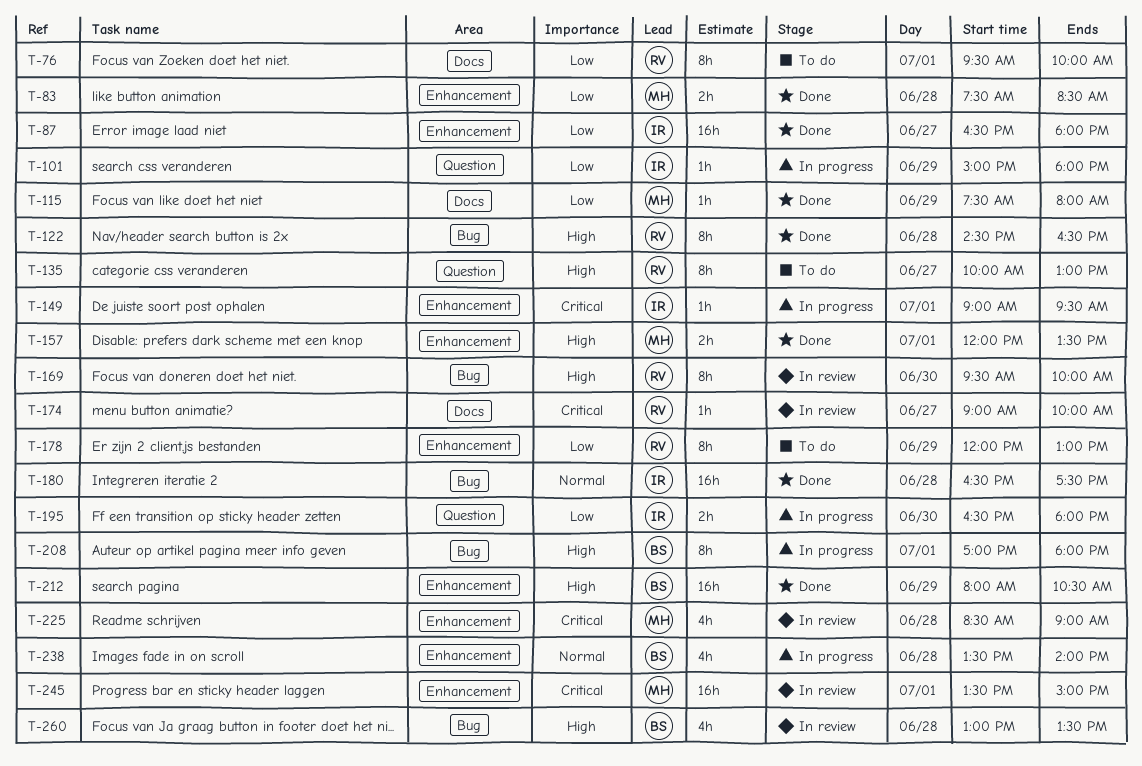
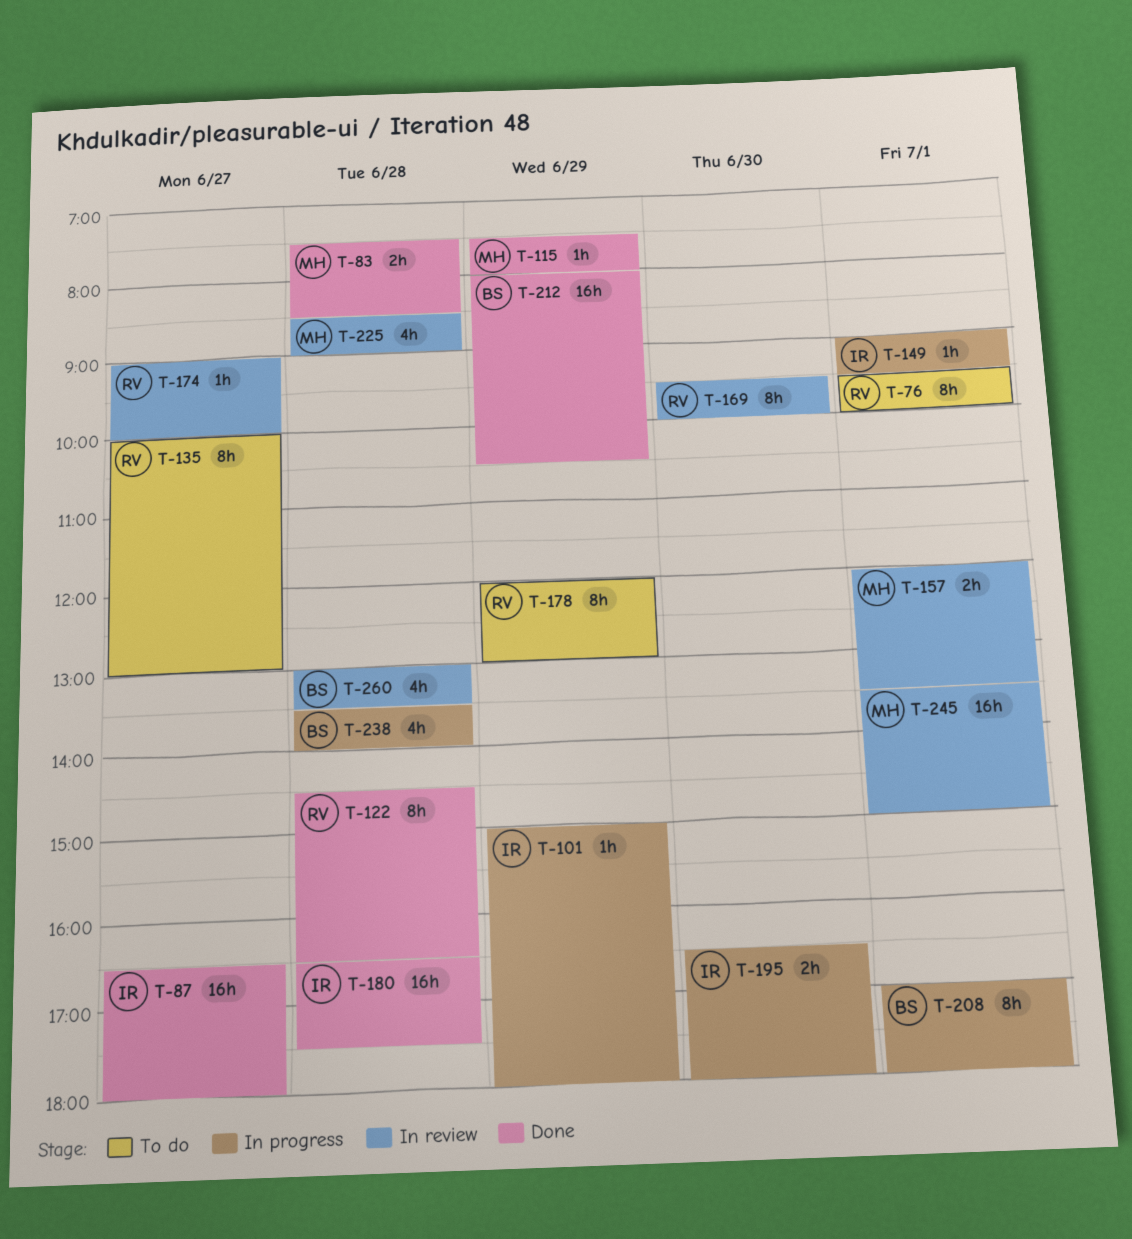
T-157, status: Done -> In review

